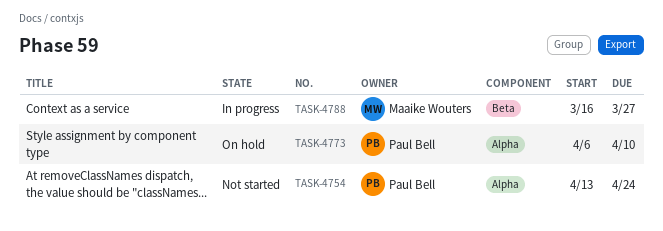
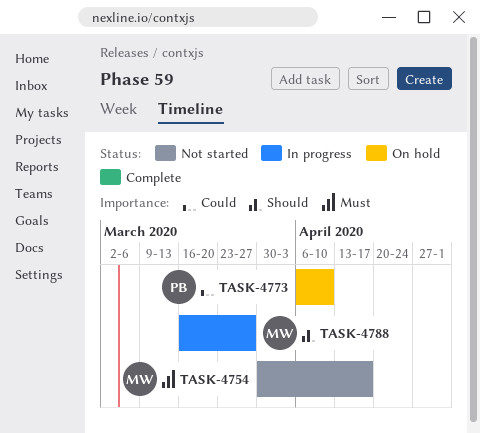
TASK-4754, owner: Paul Bell -> Maaike Wouters
TASK-4754, start: Apr 13 -> Mar 30
TASK-4754, due: Apr 24 -> Apr 17

